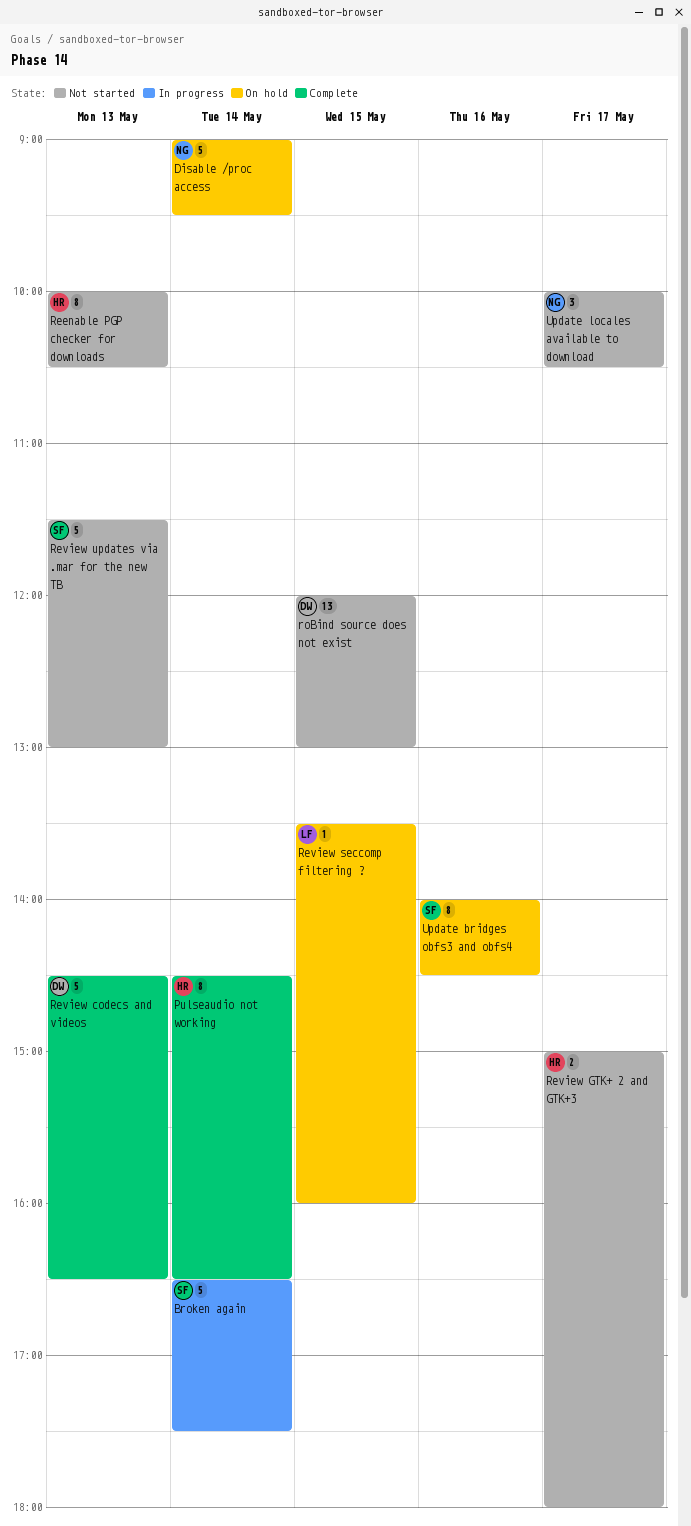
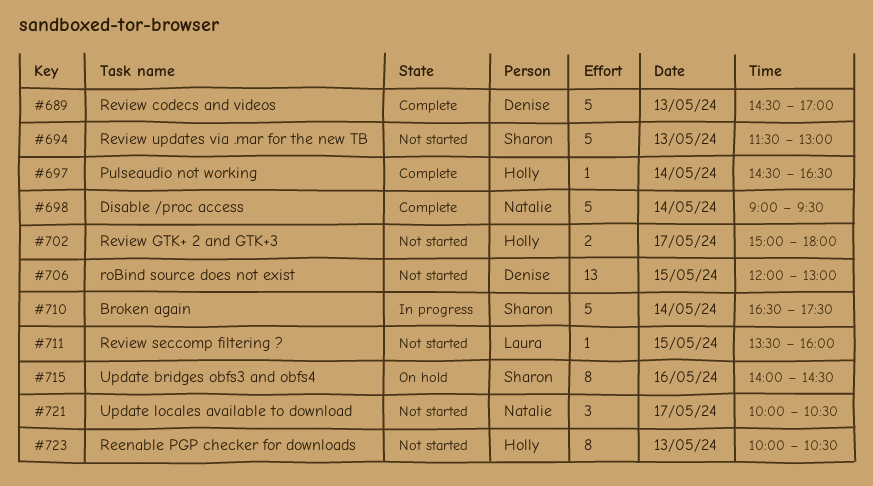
Disable /proc access, status: On hold -> Complete
Pulseaudio not working, estimate: 8 -> 1
Review codecs and videos, ends: 16:30 -> 17:00
Review seccomp filtering ?, status: On hold -> Not started

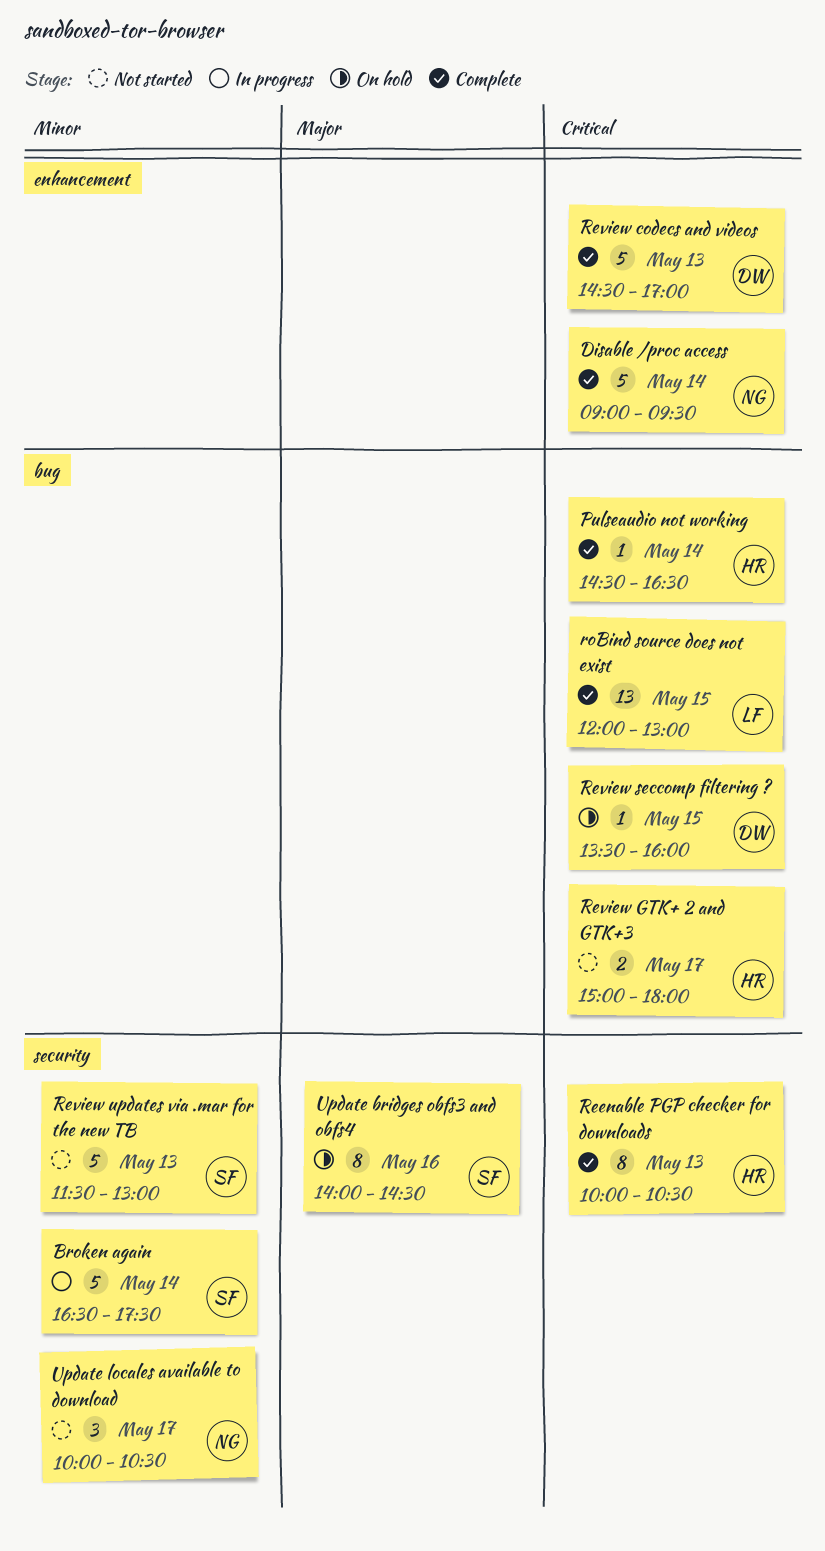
Reenable PGP checker for downloads, status: Not started -> Complete
Review seccomp filtering ?, status: Not started -> On hold
Review seccomp filtering ?, owner: Laura -> Denise
roBind source does not exist, status: Not started -> Complete
roBind source does not exist, owner: Denise -> Laura

